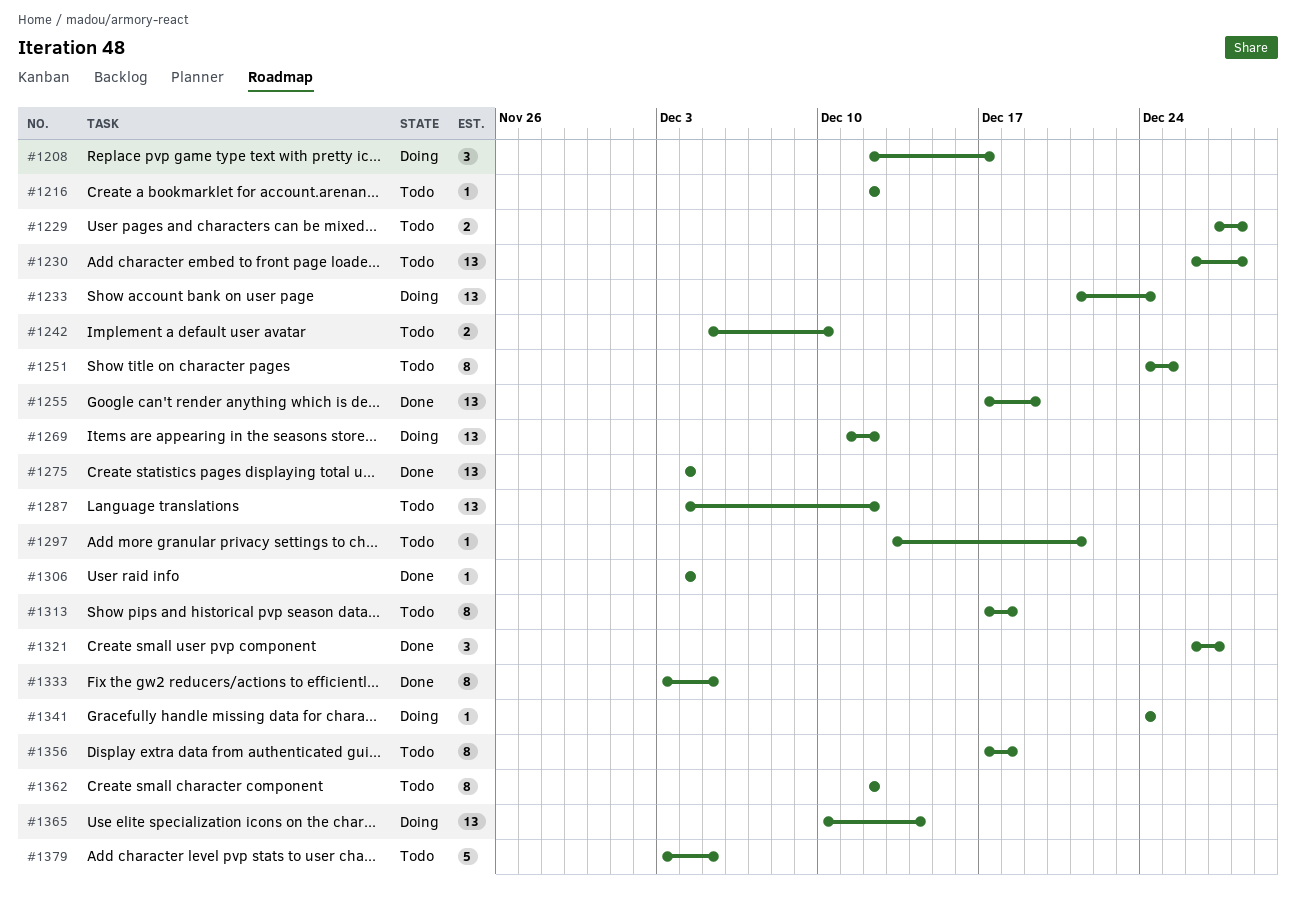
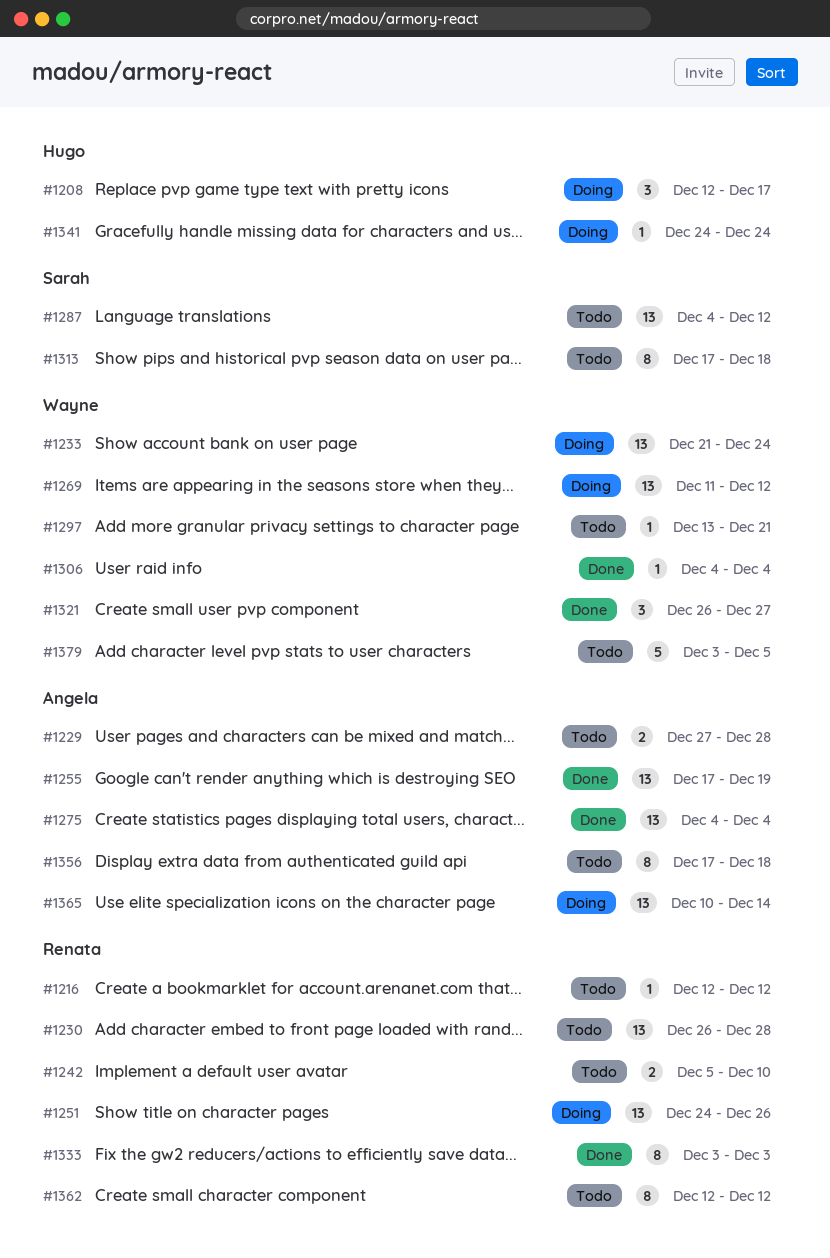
#1251, status: Todo -> Doing
#1251, estimate: 8 -> 13
#1251, due: Dec 25 -> Dec 26
#1333, due: Dec 5 -> Dec 3

